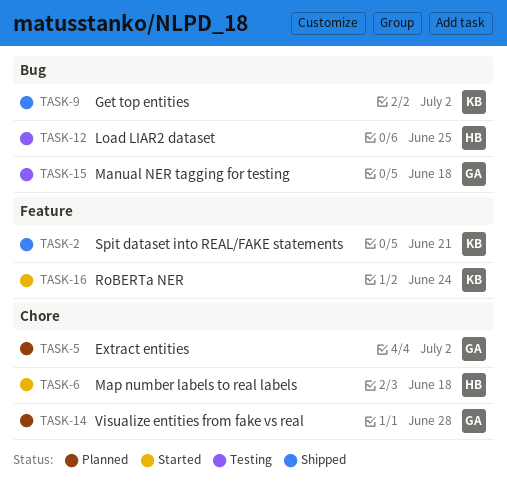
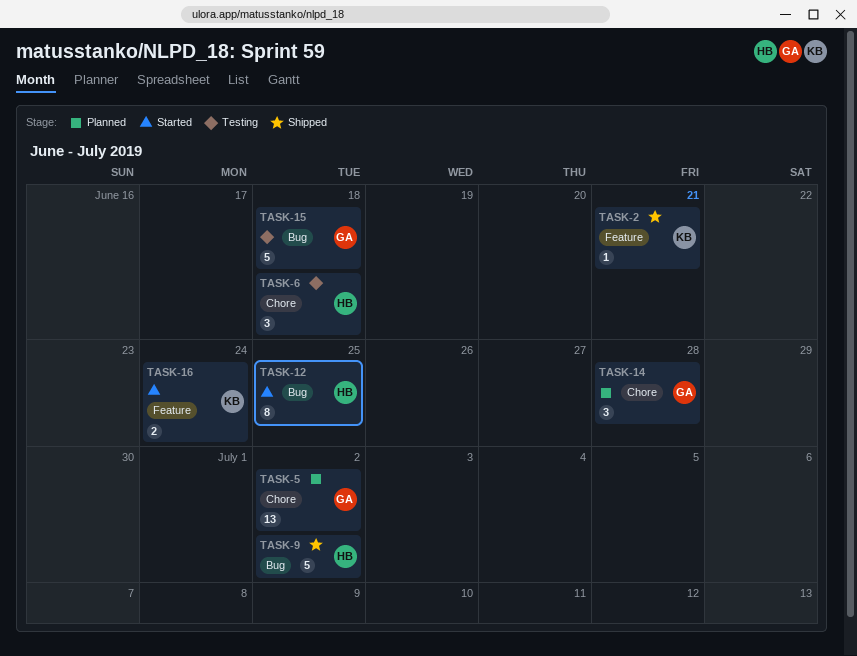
TASK-6, status: Started -> Testing
TASK-9, owner: KB -> HB
TASK-12, status: Testing -> Started

